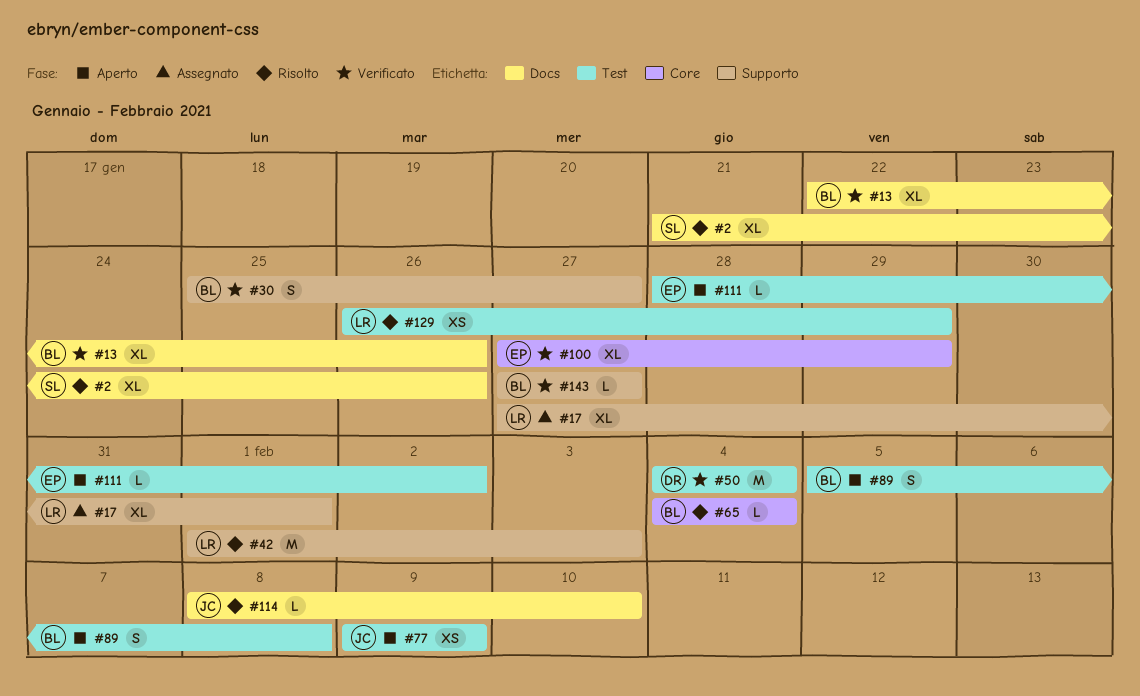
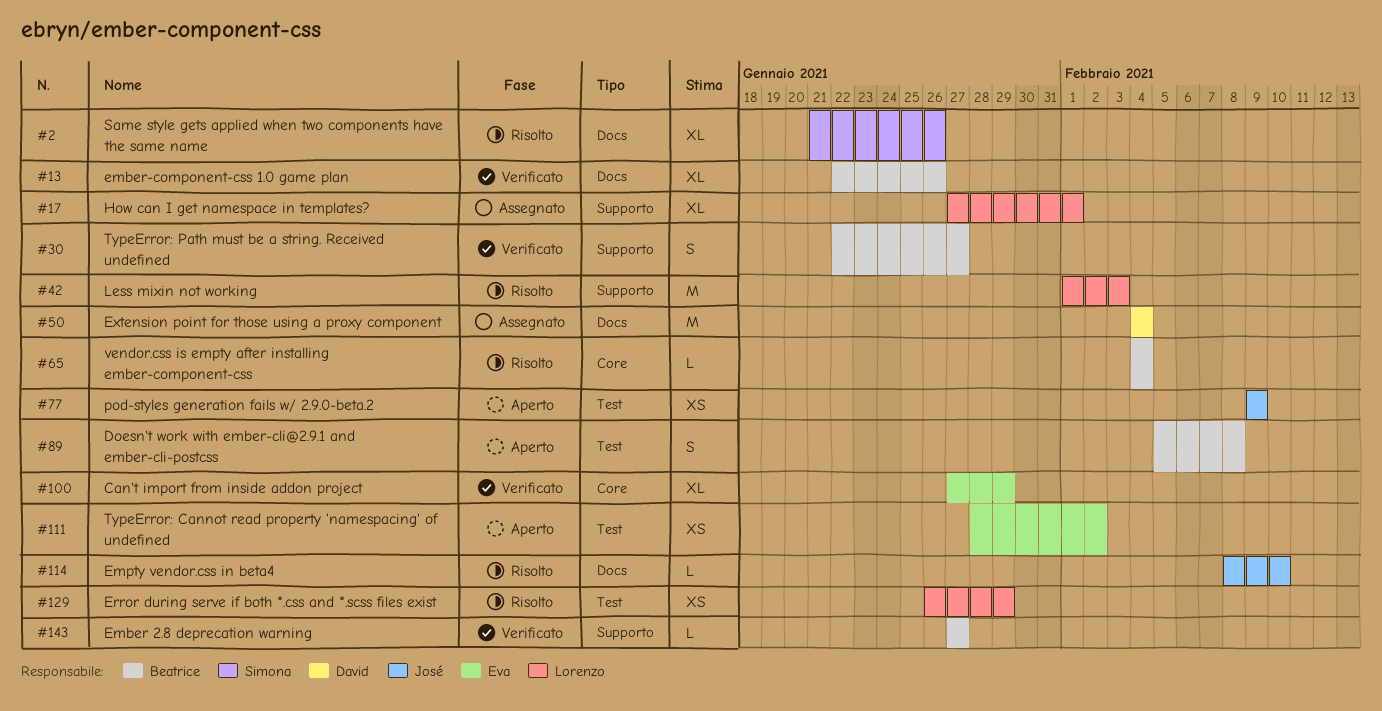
#30, start: Jan 25 -> Jan 22
#50, status: Verificato -> Assegnato
#50, label: Test -> Docs
#111, estimate: L -> XS

